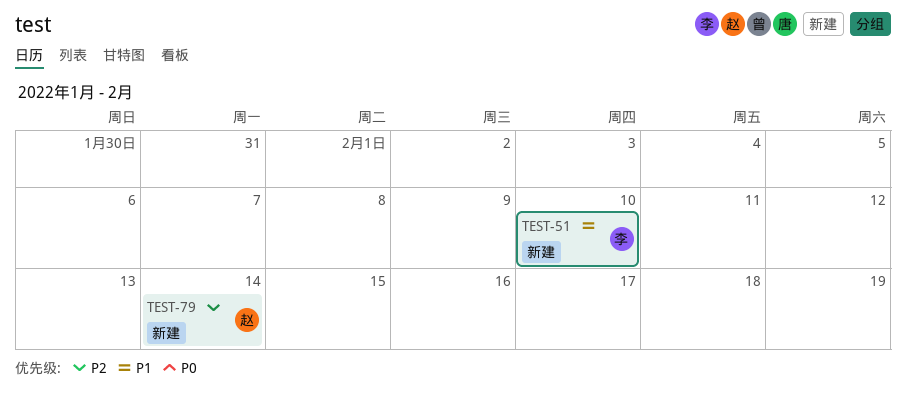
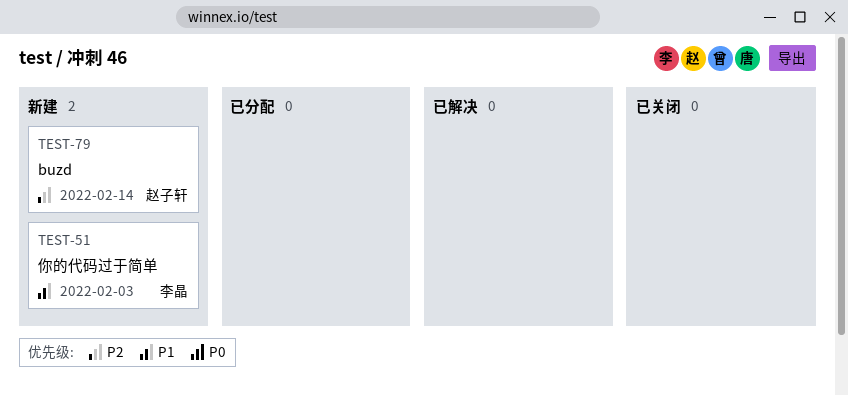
TEST-51, due: Feb 10 -> Feb 3

